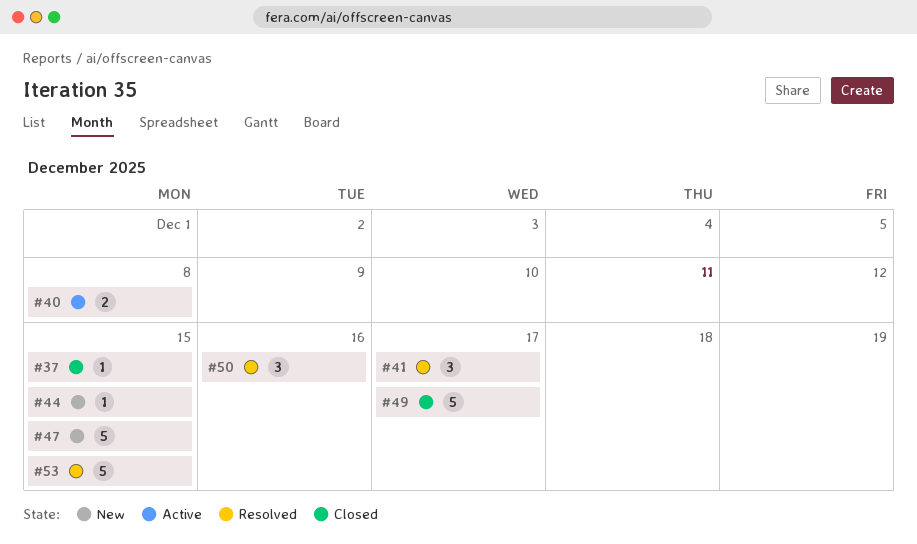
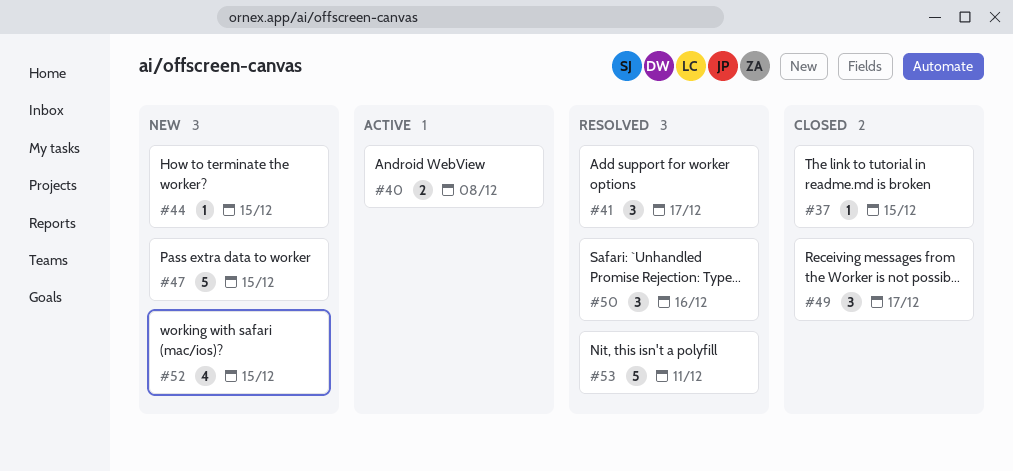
#49, estimate: 5 -> 3
#52: none -> present
#53, due: Dec 15 -> Dec 11

